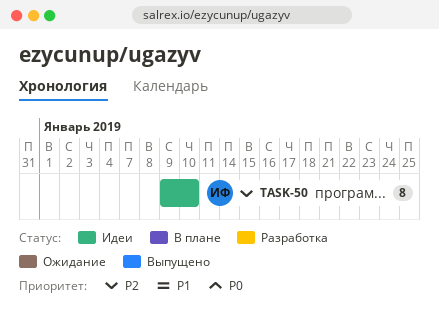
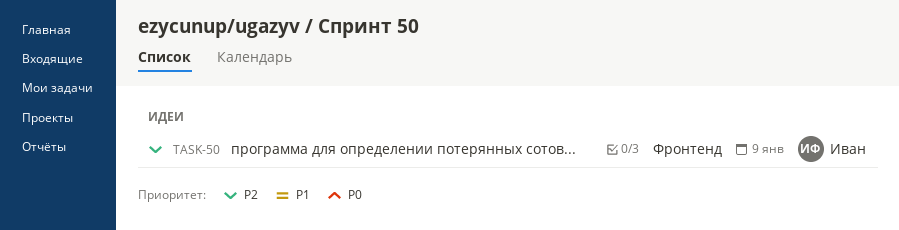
TASK-50, due: Jan 10 -> Jan 9

